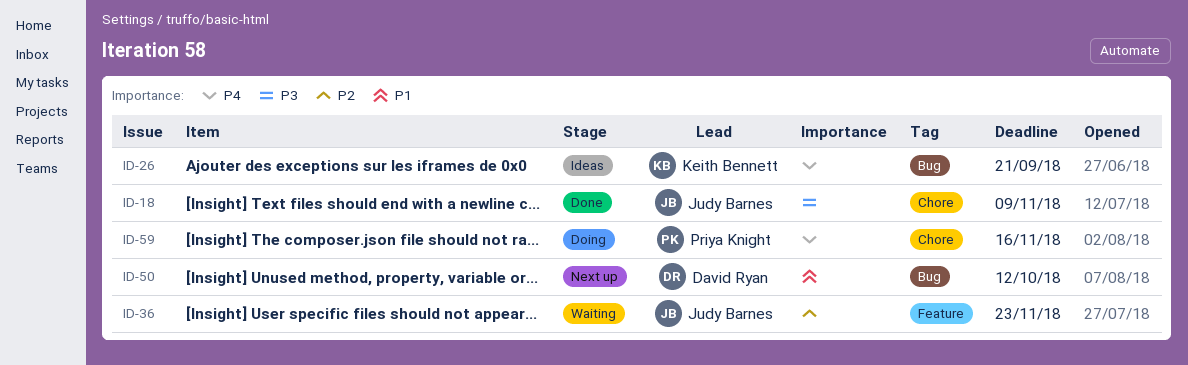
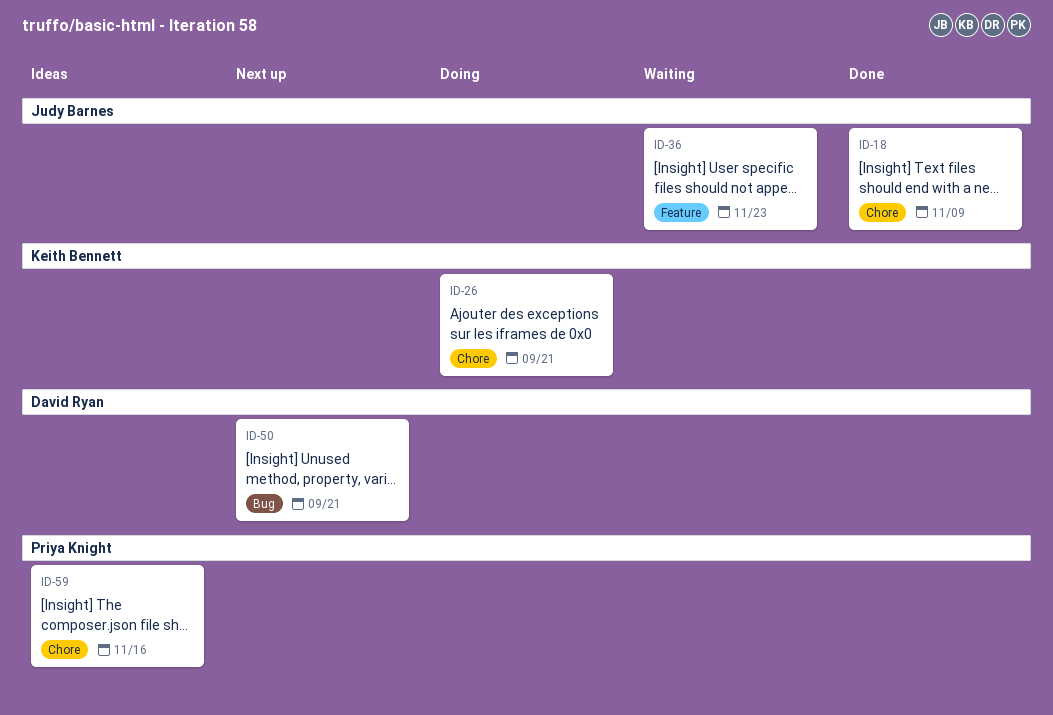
ID-26, status: Ideas -> Doing
ID-26, label: Bug -> Chore
ID-50, due: Oct 12 -> Sep 21
ID-59, status: Doing -> Ideas

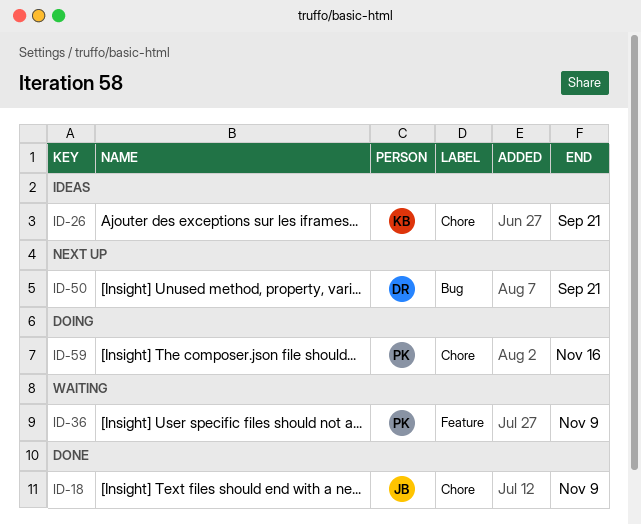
ID-26, status: Doing -> Ideas
ID-36, owner: Judy Barnes -> Priya Knight
ID-36, due: Nov 23 -> Nov 9
ID-59, status: Ideas -> Doing

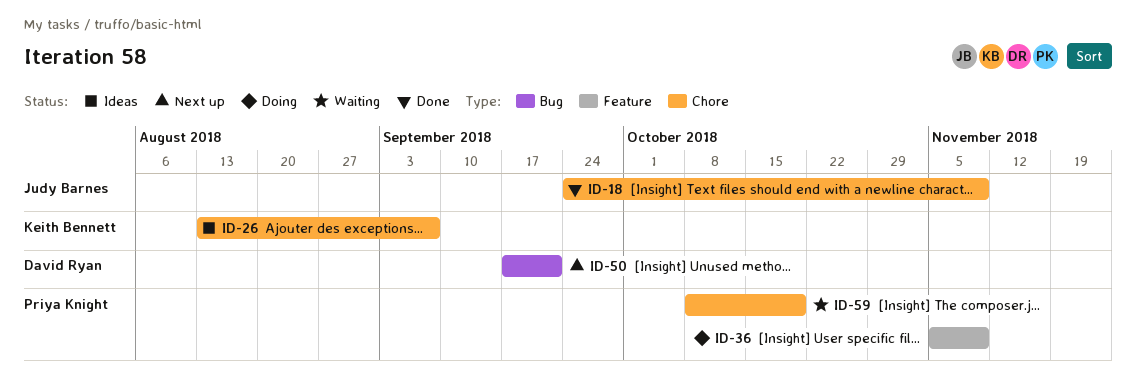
ID-26, due: Sep 21 -> Sep 7
ID-36, status: Waiting -> Doing
ID-59, status: Doing -> Waiting
ID-59, due: Nov 16 -> Oct 19

